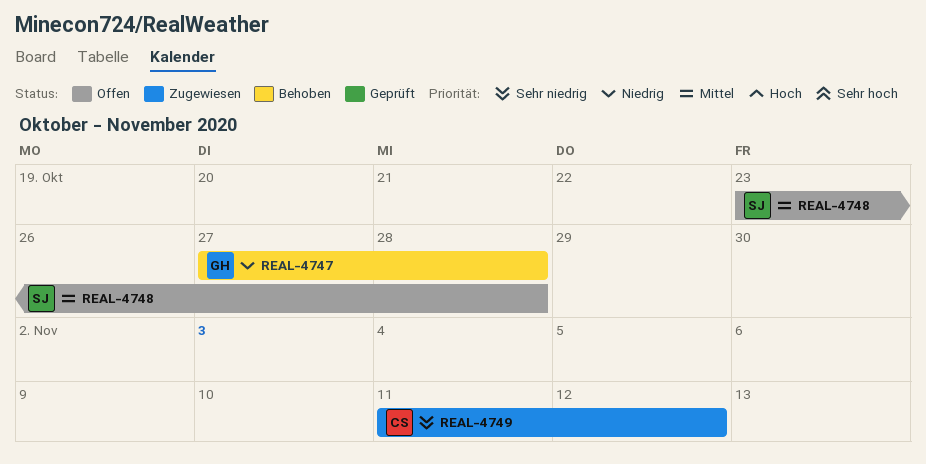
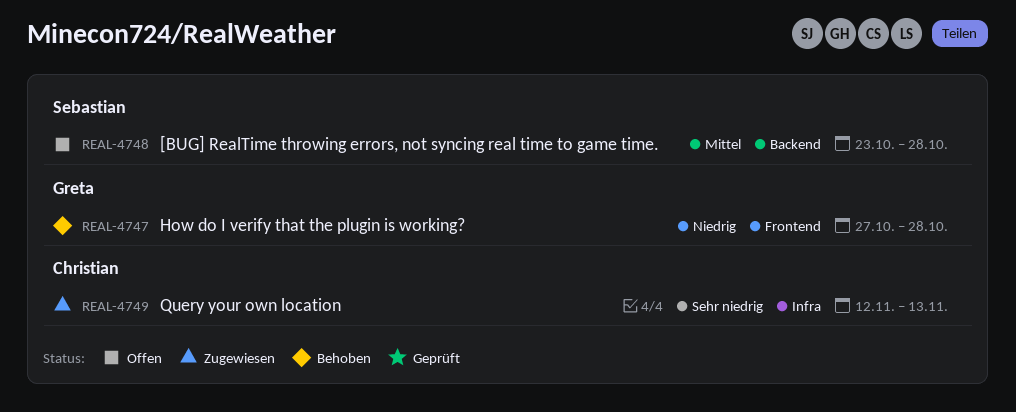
REAL-4749, start: Nov 11 -> Nov 12
REAL-4749, due: Nov 12 -> Nov 13

